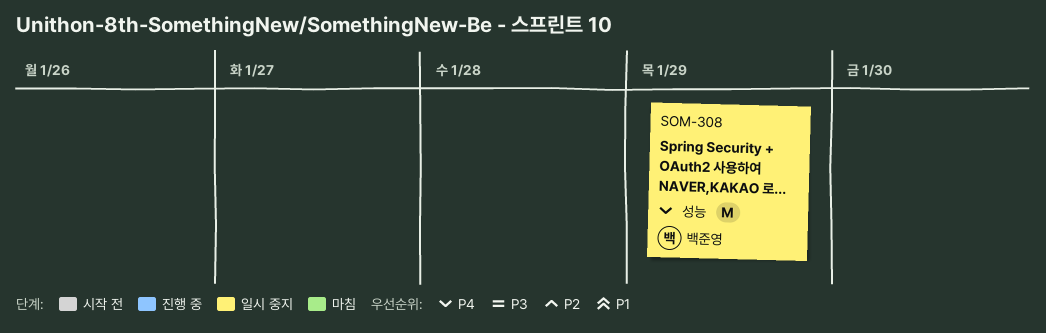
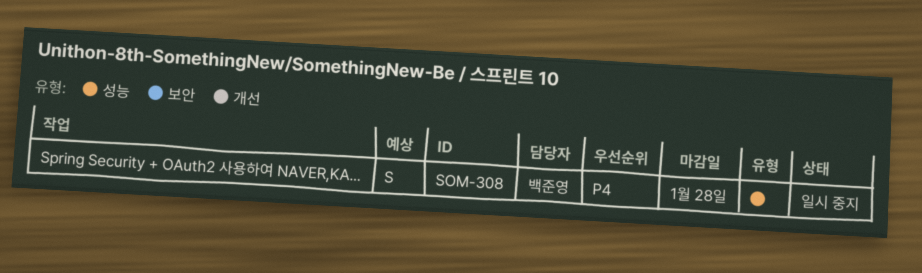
SOM-308, estimate: M -> S
SOM-308, due: Jan 29 -> Jan 28

